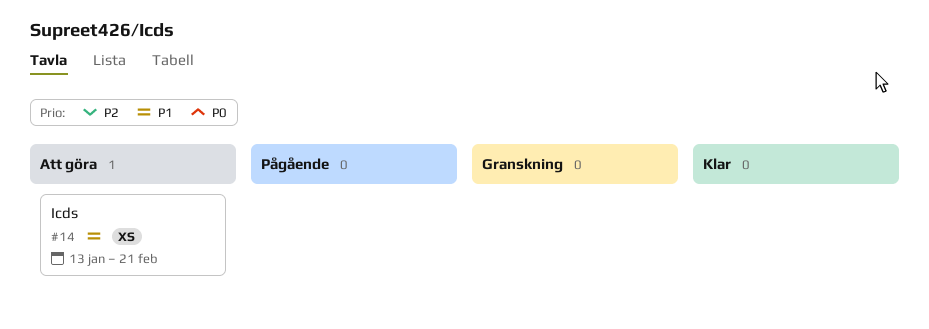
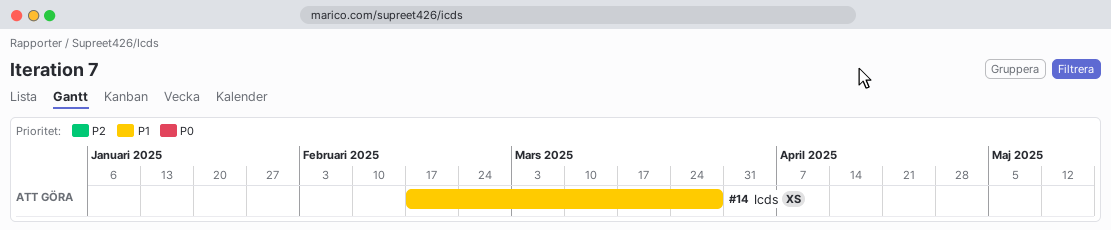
#14, start: Jan 13 -> Feb 17
#14, due: Feb 21 -> Mar 28

